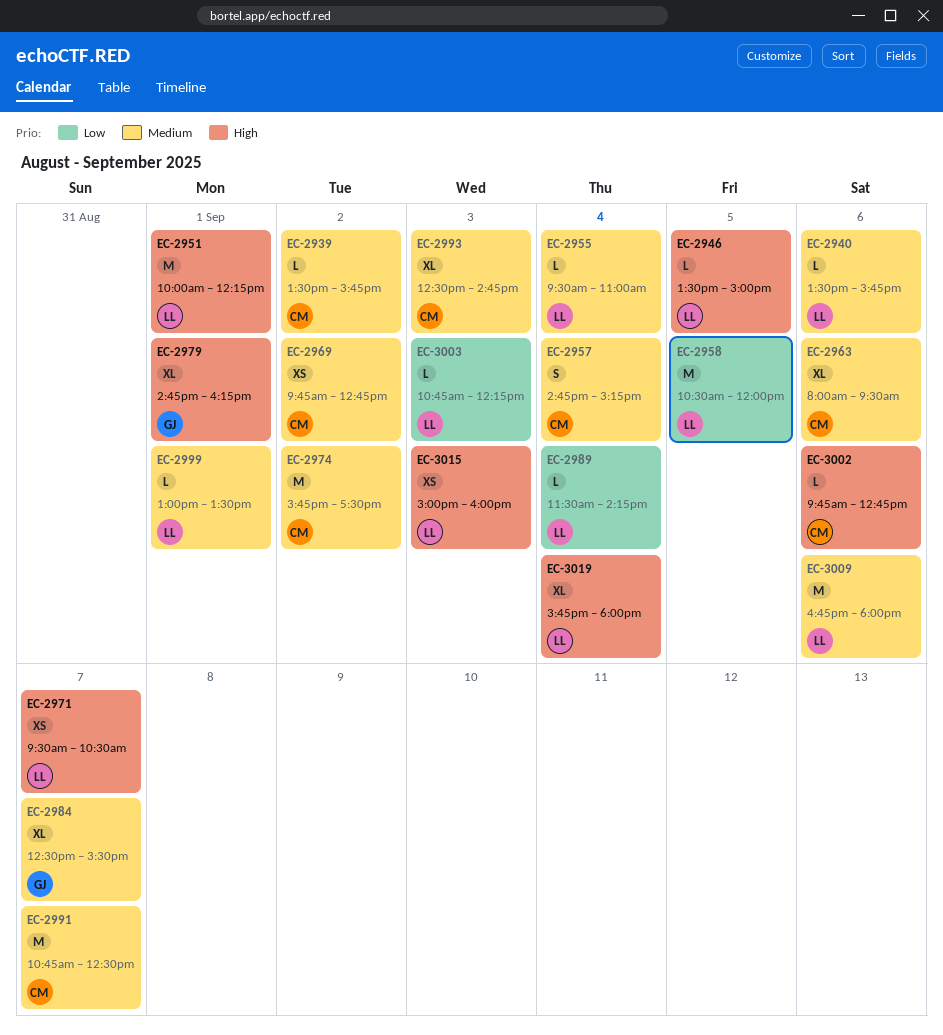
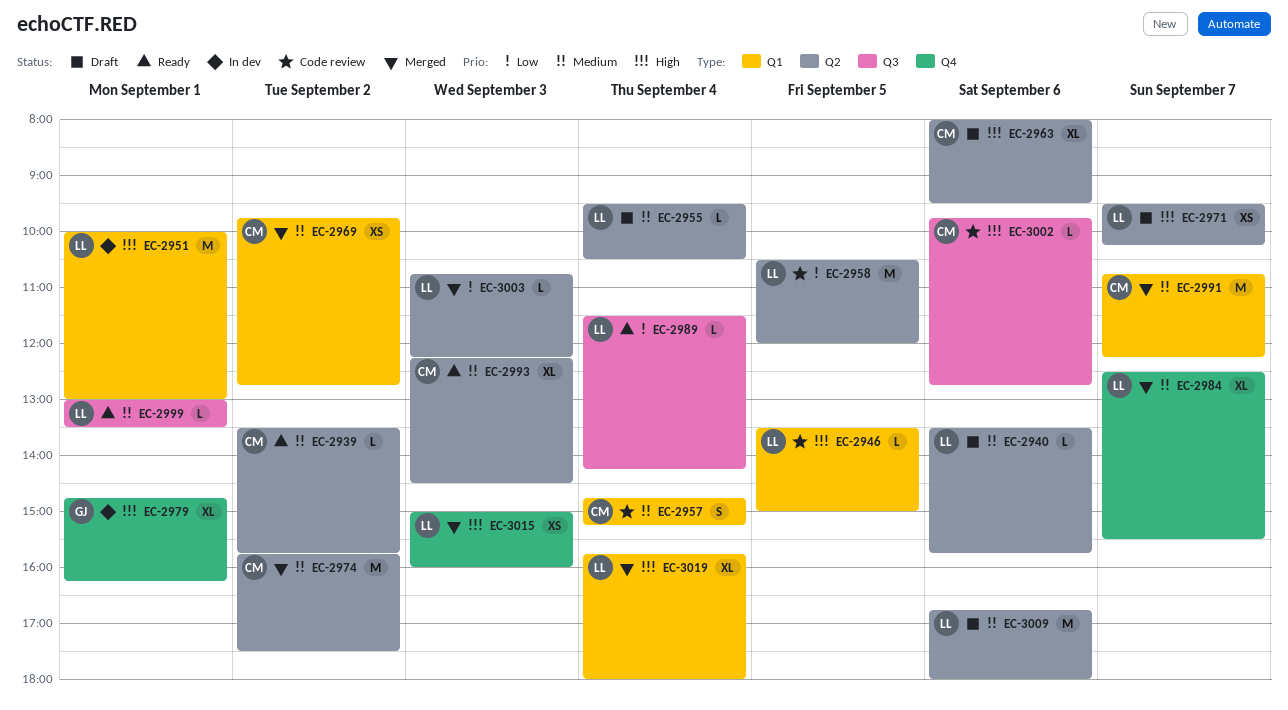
EC-2951, ends: 12:15 -> 13:00
EC-2955, ends: 11:00 -> 10:30
EC-2963, priority: Medium -> High
EC-2971, ends: 10:30 -> 10:15
EC-2984, owner: GJ -> LL
EC-2991, ends: 12:30 -> 12:15
EC-2993, begins: 12:30 -> 12:15
EC-2993, ends: 14:45 -> 14:30

